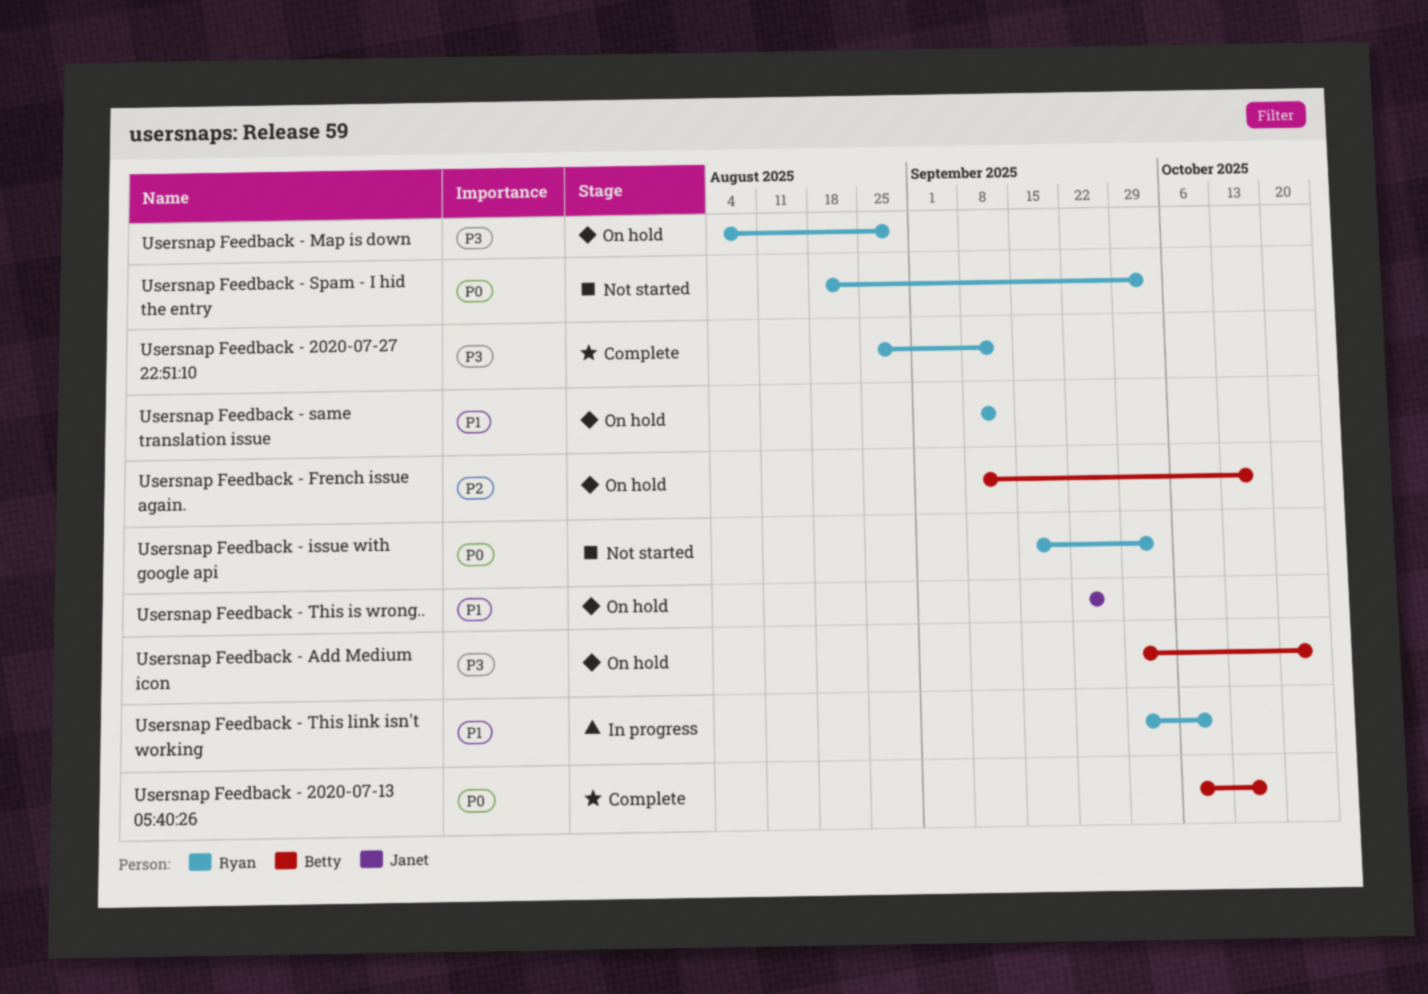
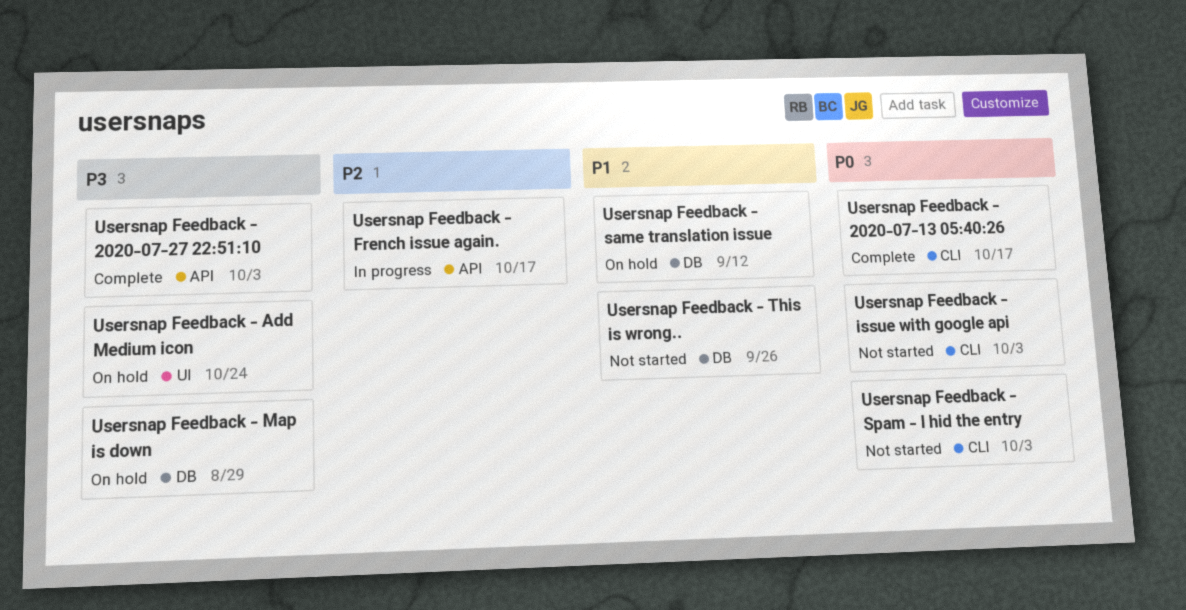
Usersnap Feedback - 2020-07-27 22:51:10, due: Sep 12 -> Oct 3
Usersnap Feedback - French issue again., status: On hold -> In progress
Usersnap Feedback - This is wrong.., status: On hold -> Not started
Usersnap Feedback - This link isn't working: present -> none

